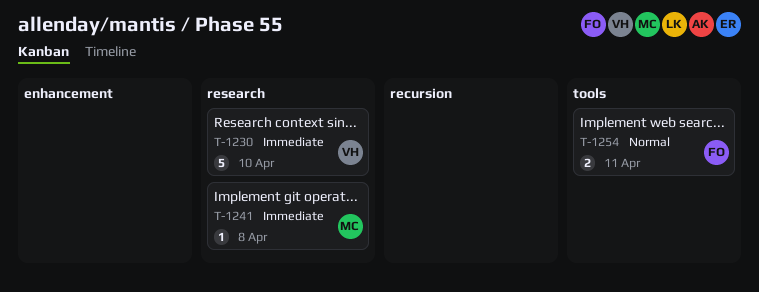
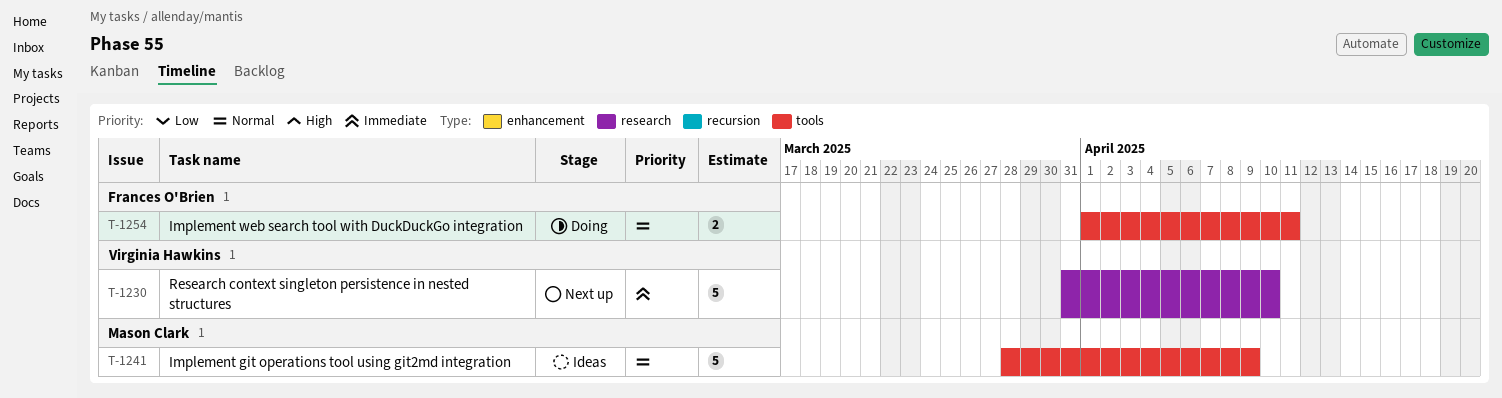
T-1241, priority: Immediate -> Normal
T-1241, label: research -> tools
T-1241, estimate: 1 -> 5
T-1241, due: Apr 8 -> Apr 9

